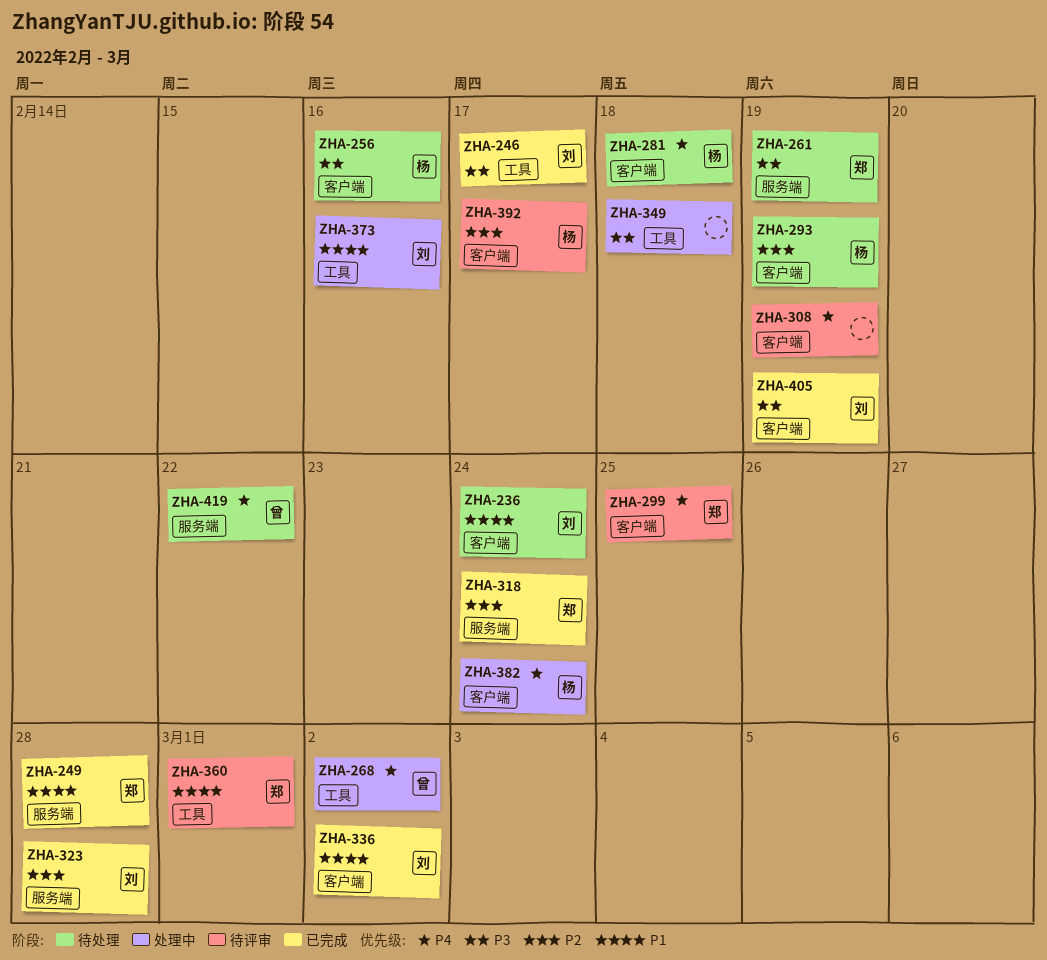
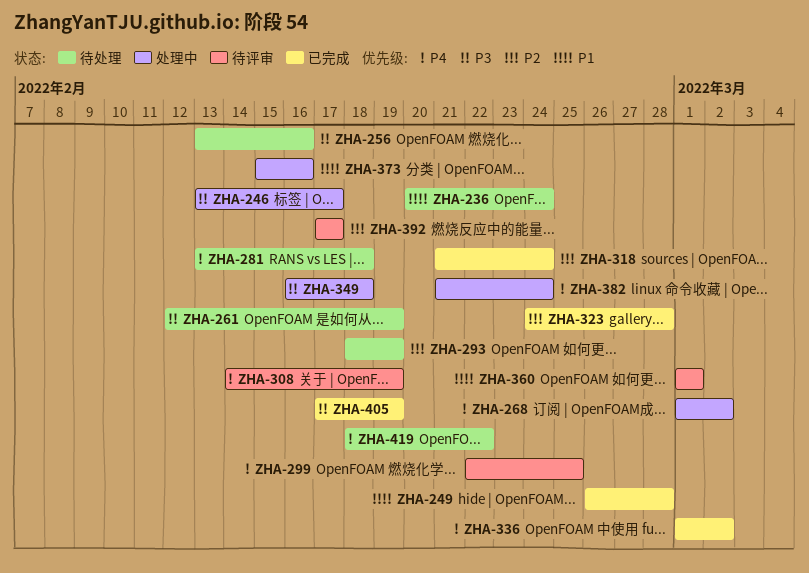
ZHA-246, status: 已完成 -> 处理中
ZHA-336, priority: P1 -> P4

